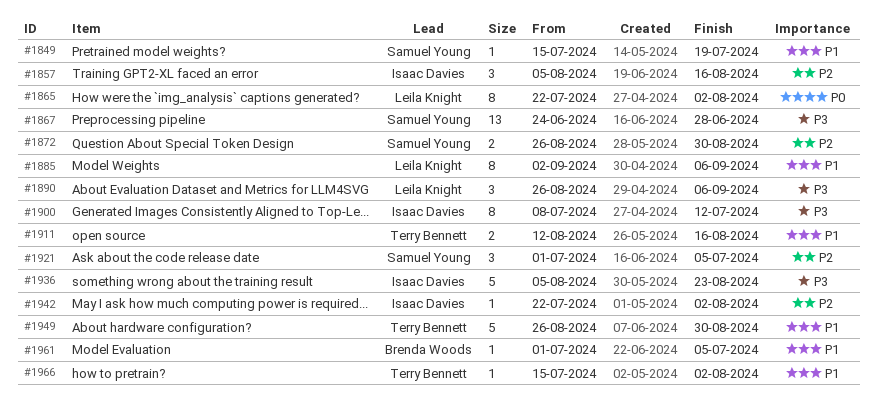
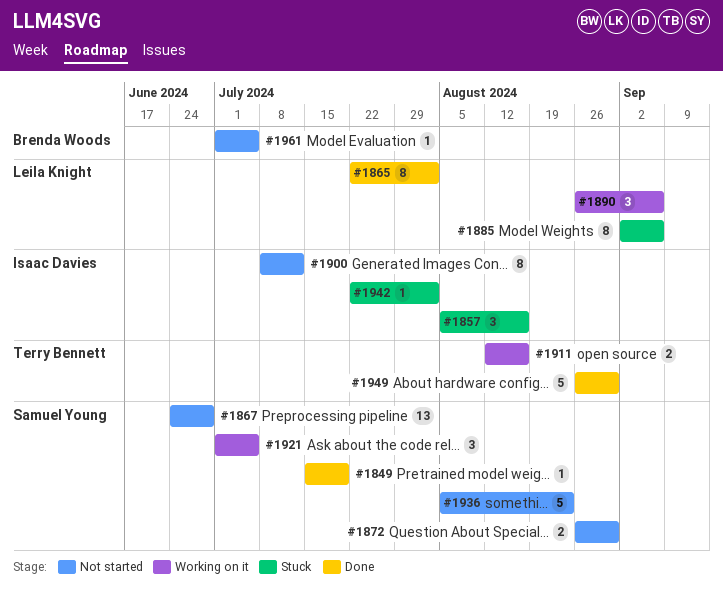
#1936, owner: Isaac Davies -> Samuel Young
#1966: present -> none

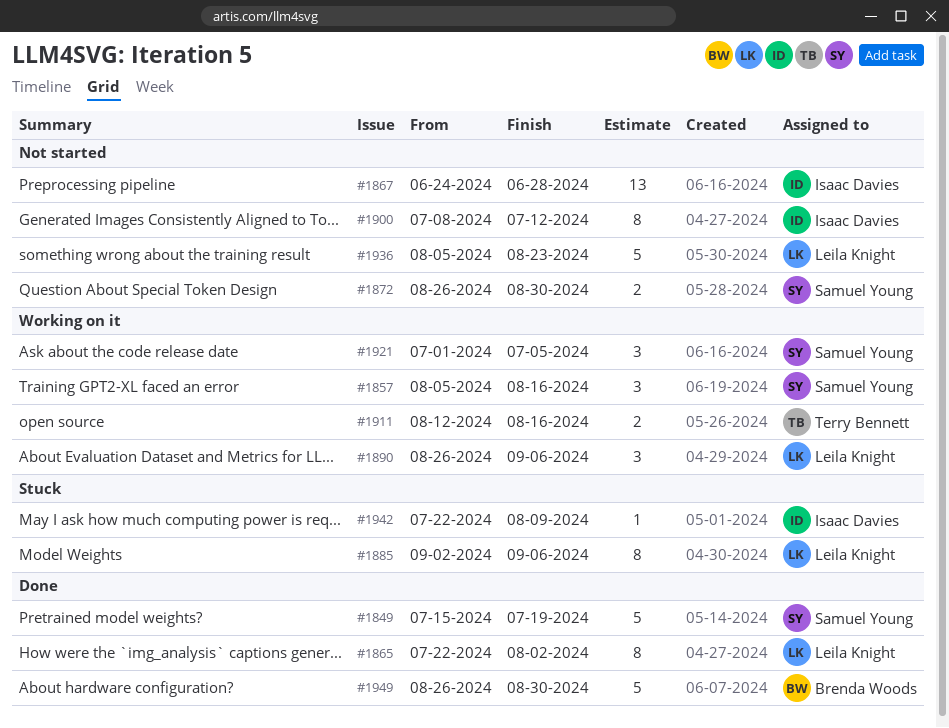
#1849, estimate: 1 -> 5
#1857, status: Stuck -> Working on it
#1857, owner: Isaac Davies -> Samuel Young
#1867, owner: Samuel Young -> Isaac Davies
#1936, owner: Samuel Young -> Leila Knight
#1942, due: Aug 2 -> Aug 9
#1949, owner: Terry Bennett -> Brenda Woods
#1961: present -> none

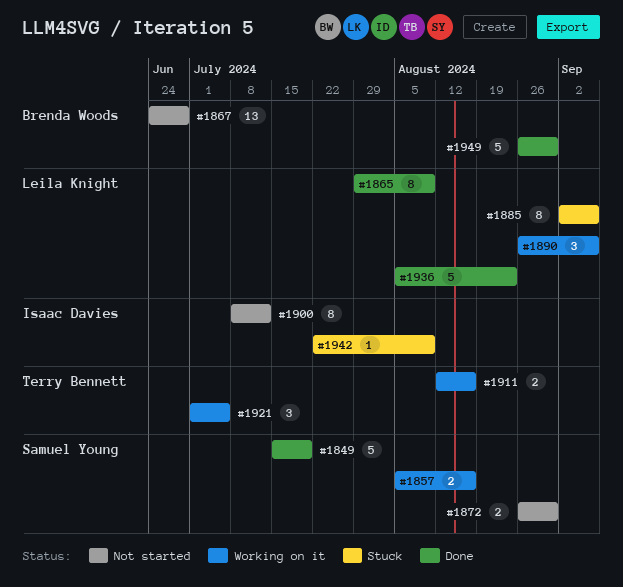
#1857, estimate: 3 -> 2
#1865, start: Jul 22 -> Jul 29
#1865, due: Aug 2 -> Aug 9
#1867, owner: Isaac Davies -> Brenda Woods
#1921, owner: Samuel Young -> Terry Bennett
#1936, status: Not started -> Done

